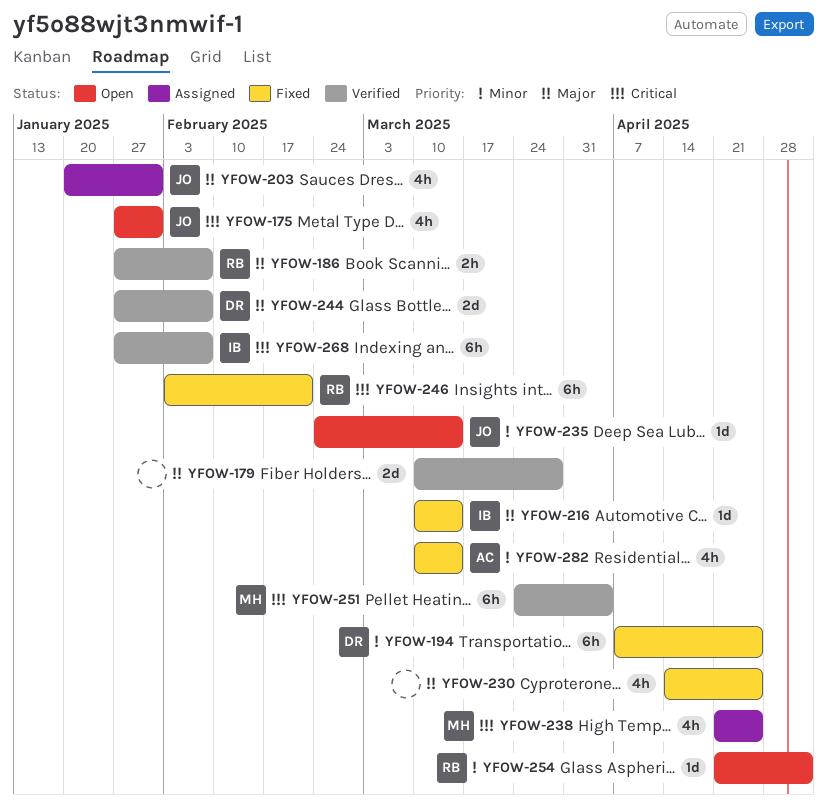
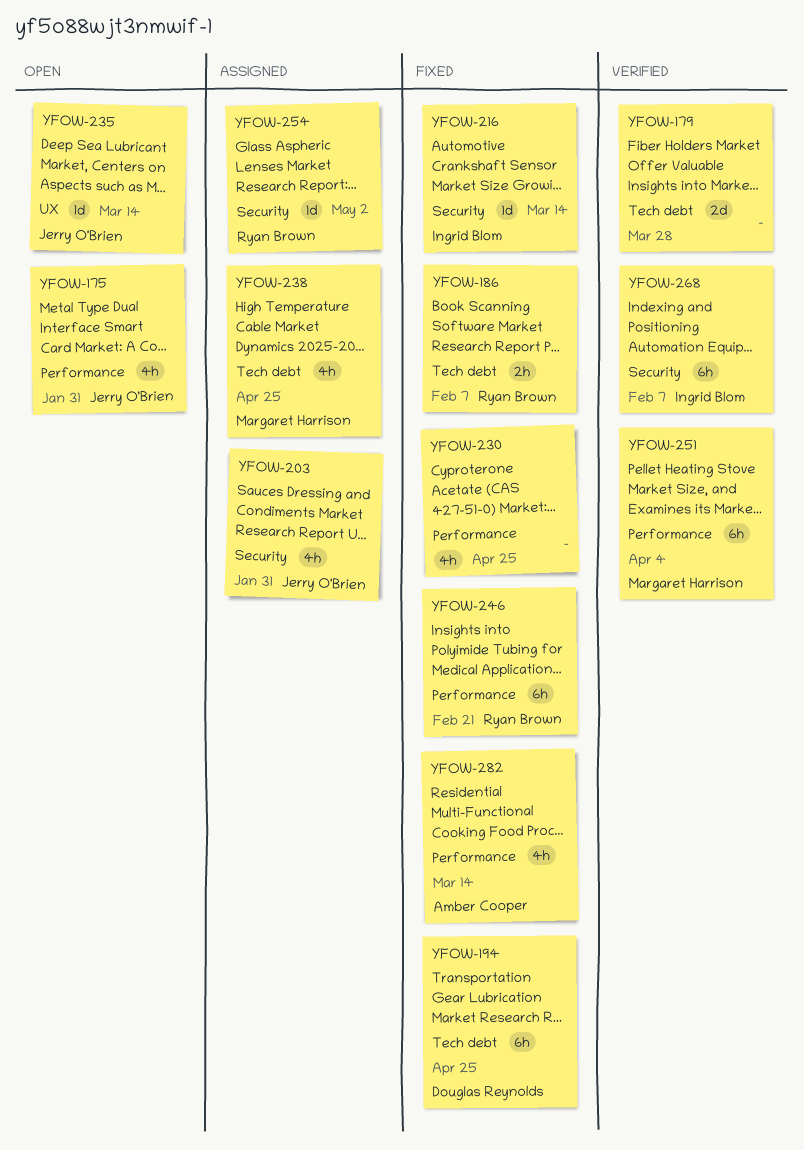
YFOW-186, status: Verified -> Fixed
YFOW-244: present -> none
YFOW-254, status: Open -> Assigned

